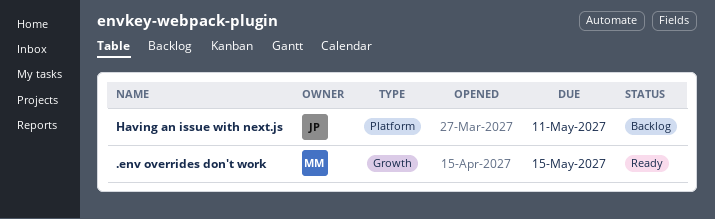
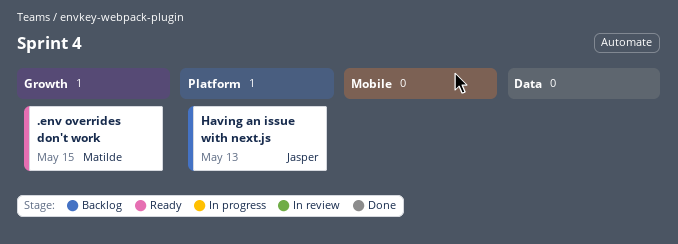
Having an issue with next.js, due: May 11 -> May 13

